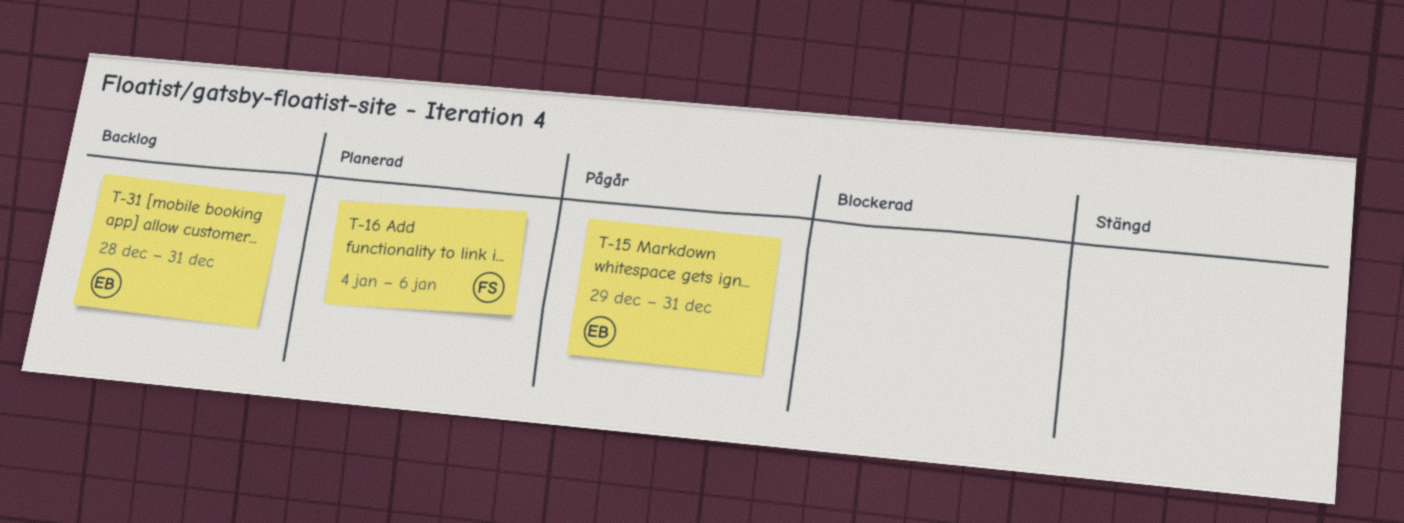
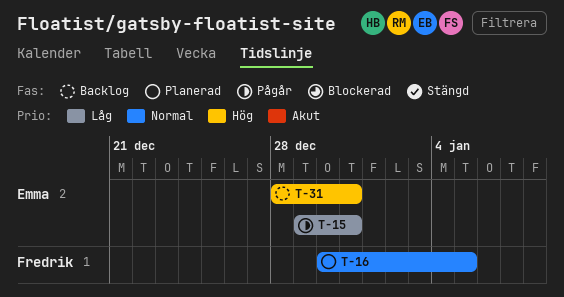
T-16, start: Jan 4 -> Dec 30
T-16, due: Jan 6 -> Jan 5

